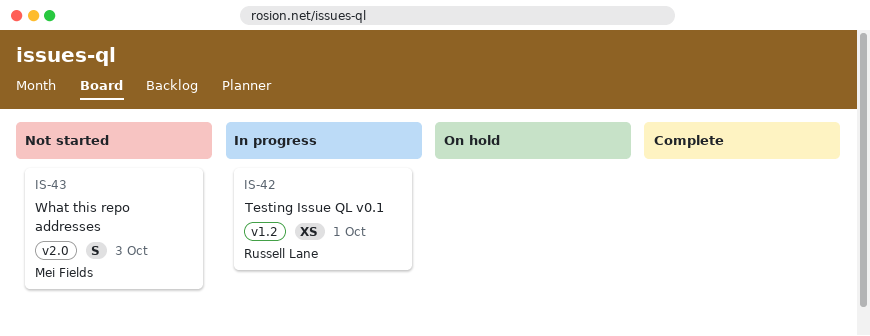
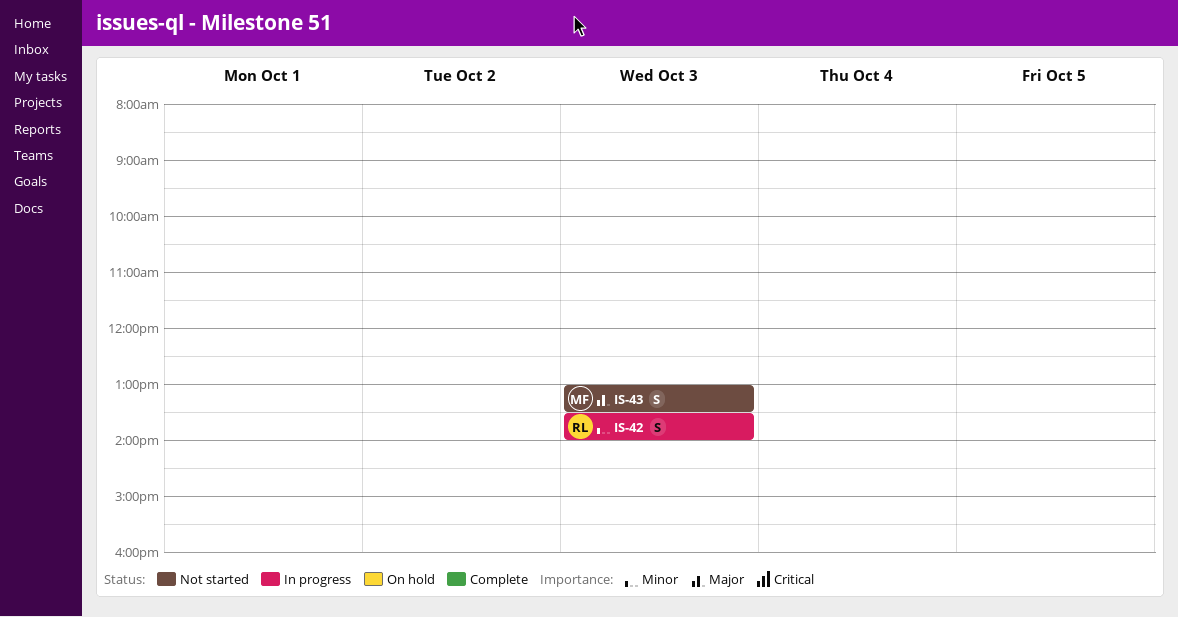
IS-42, estimate: XS -> S
IS-42, day: Oct 1 -> Oct 3

